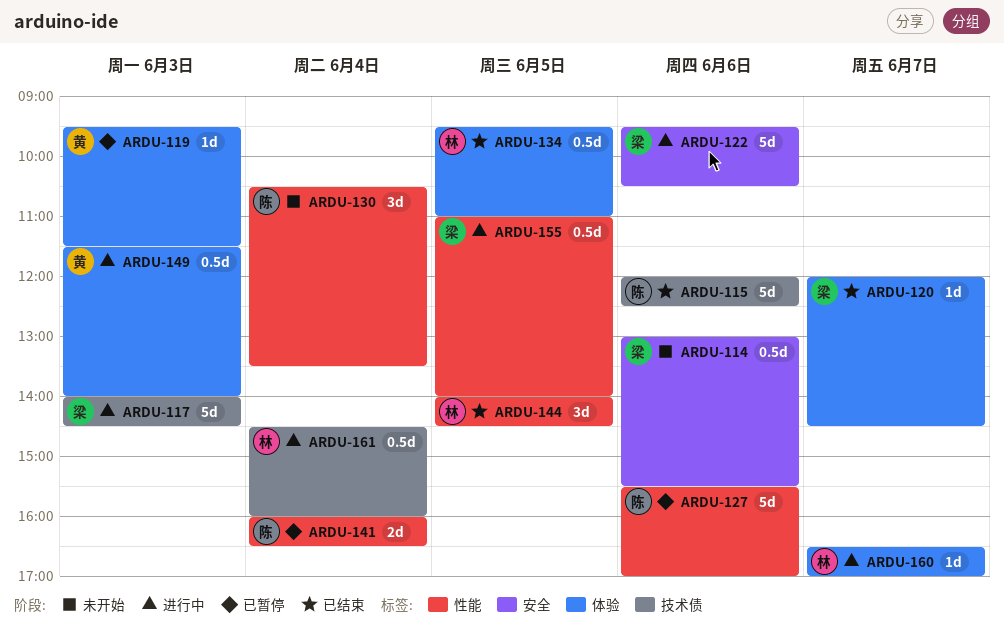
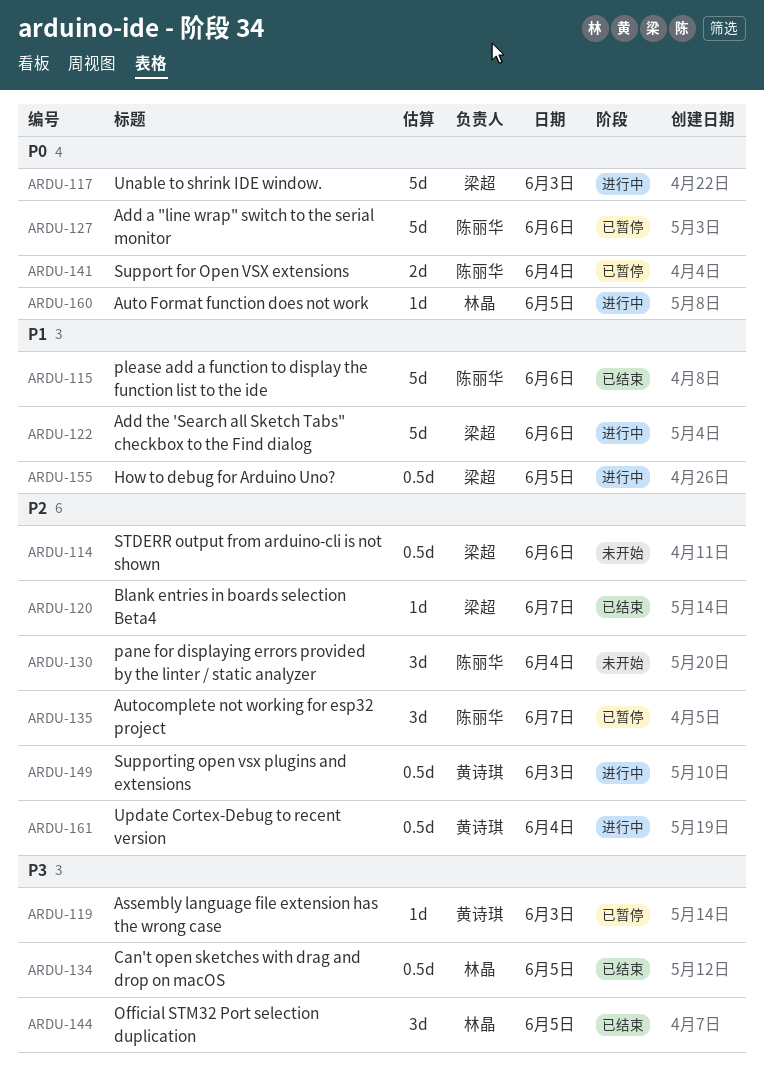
ARDU-135: none -> present
ARDU-160, day: Jun 7 -> Jun 5
ARDU-161, owner: 林晶 -> 黄诗琪

